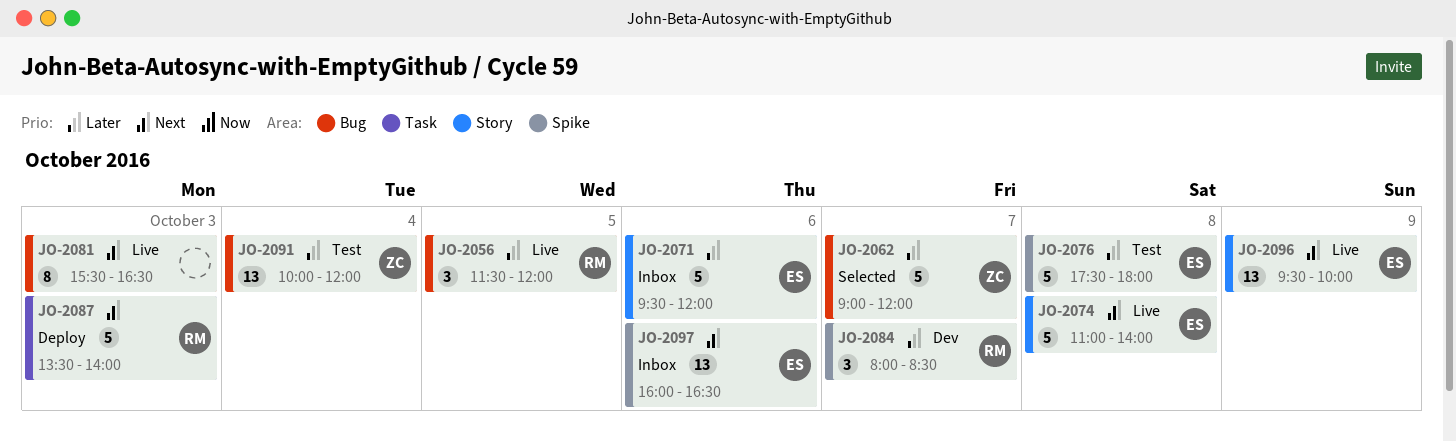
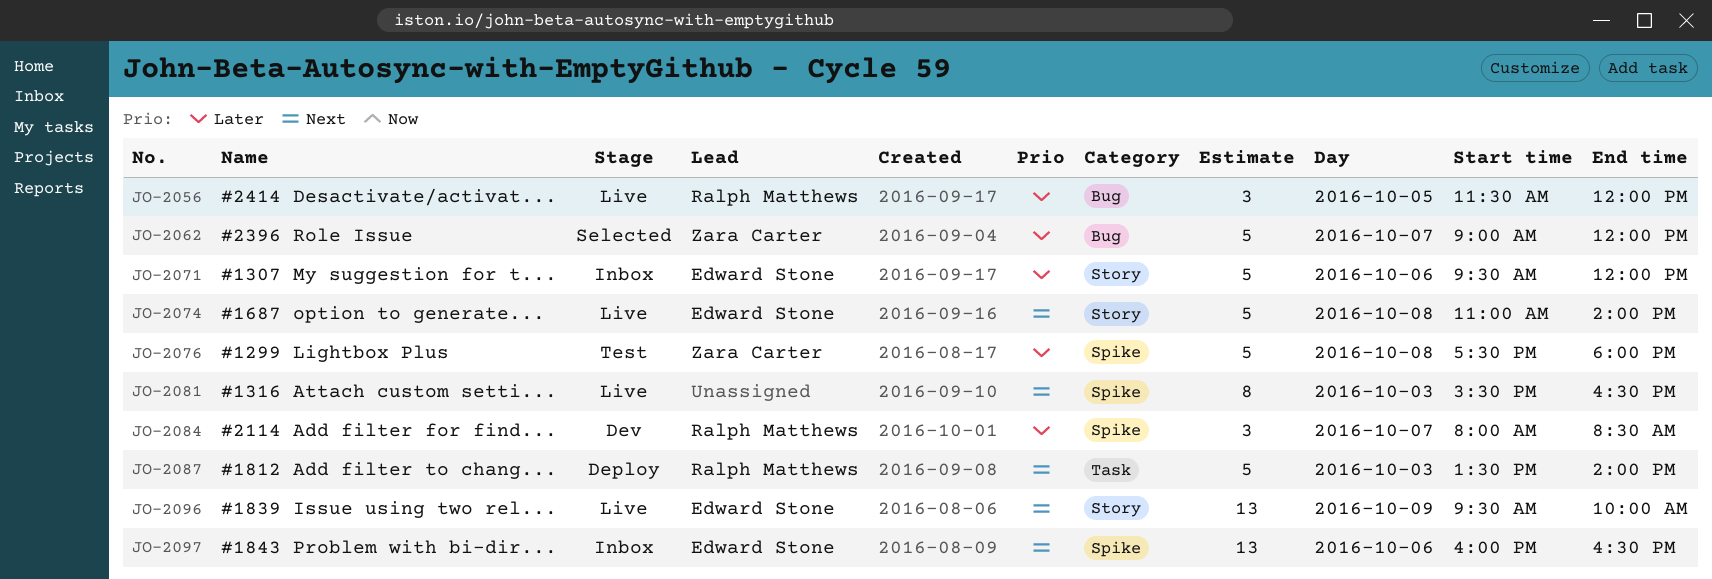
JO-2076, owner: Edward Stone -> Zara Carter
JO-2081, label: Bug -> Spike
JO-2091: present -> none

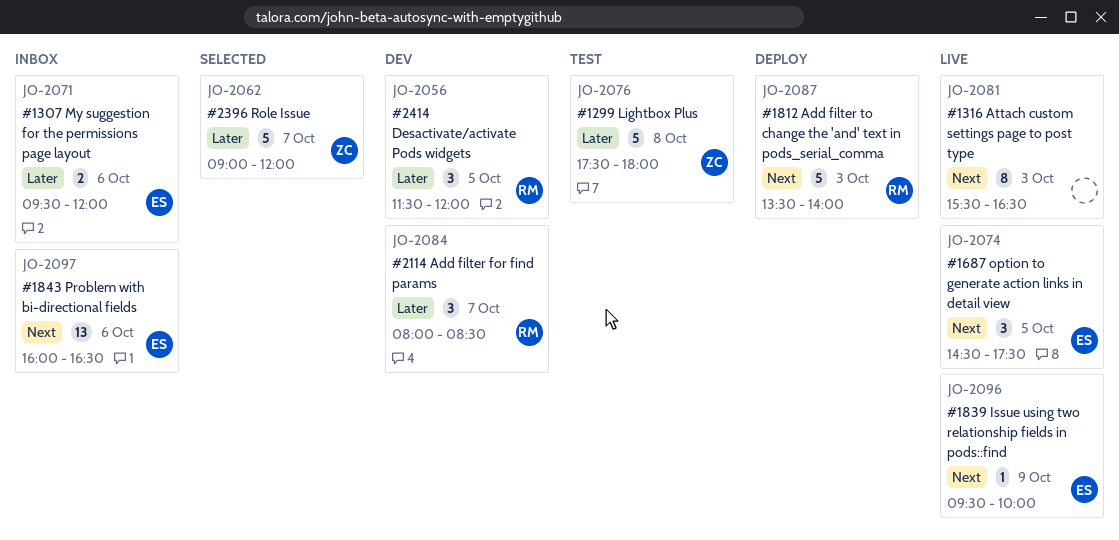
JO-2056, status: Live -> Dev
JO-2071, estimate: 5 -> 2
JO-2074, estimate: 5 -> 3
JO-2074, day: Oct 8 -> Oct 5
JO-2074, begins: 11:00 -> 14:30
JO-2074, ends: 14:00 -> 17:30
JO-2096, estimate: 13 -> 1

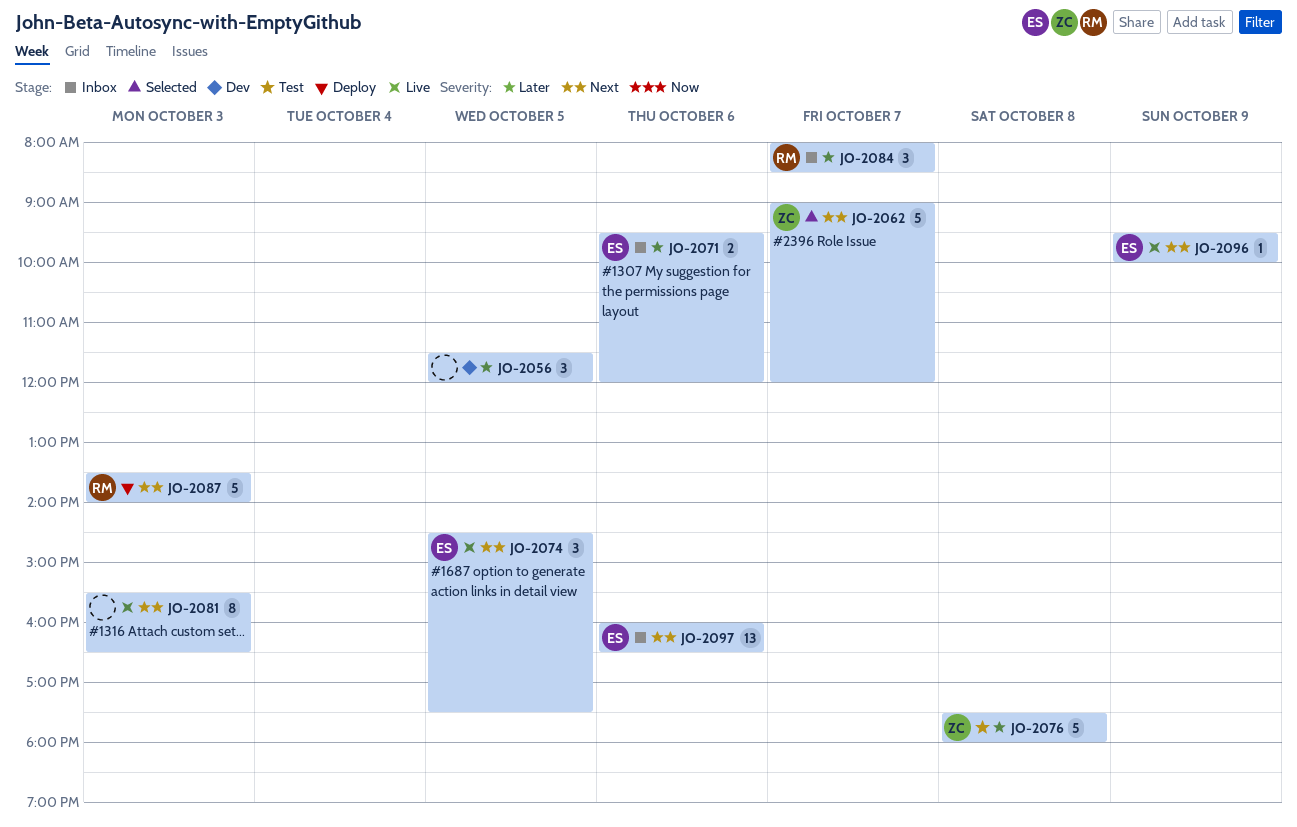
JO-2056, owner: RM -> none
JO-2062, priority: Later -> Next
JO-2084, status: Dev -> Inbox

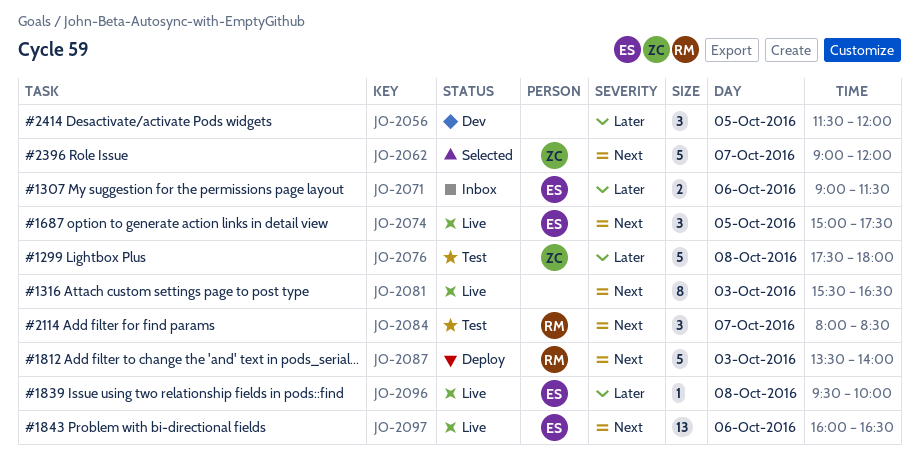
JO-2071, begins: 09:30 -> 09:00
JO-2071, ends: 12:00 -> 11:30
JO-2074, begins: 14:30 -> 15:00
JO-2084, status: Inbox -> Test
JO-2084, priority: Later -> Next
JO-2096, priority: Next -> Later
JO-2096, day: Oct 9 -> Oct 8
JO-2097, status: Inbox -> Live

